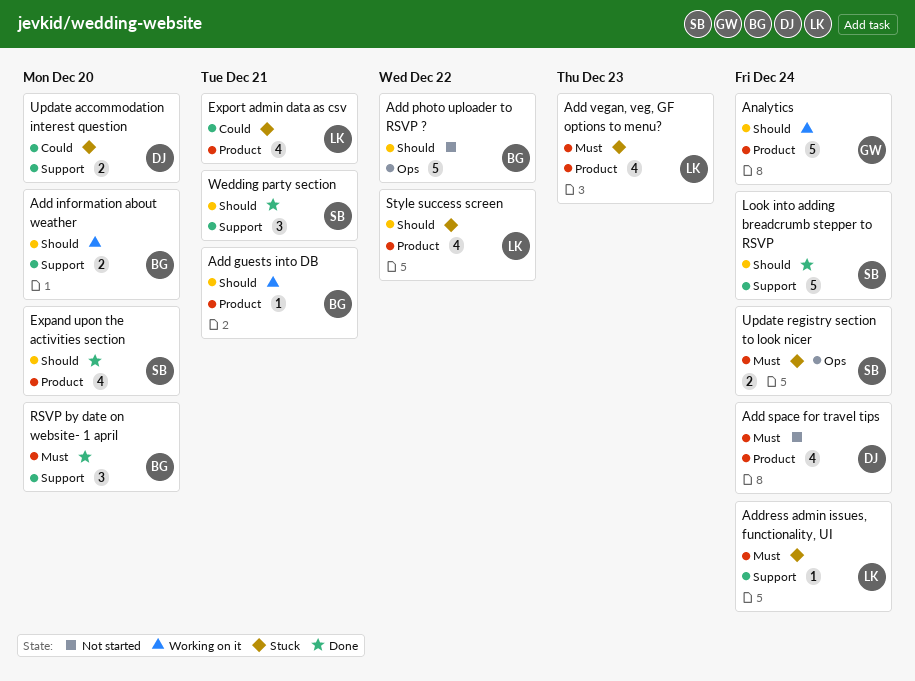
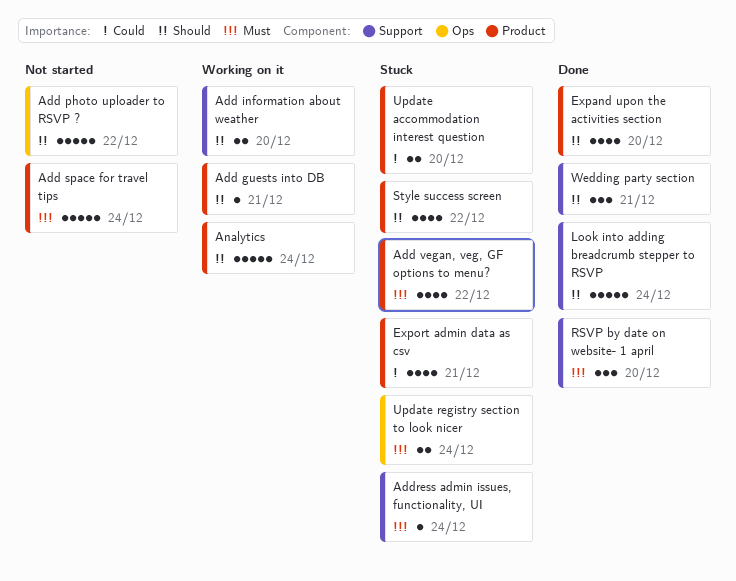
Add space for travel tips, estimate: 4 -> 5
Add vegan, veg, GF options to menu?, due: Dec 23 -> Dec 22
Update accommodation interest question, label: Support -> Product

